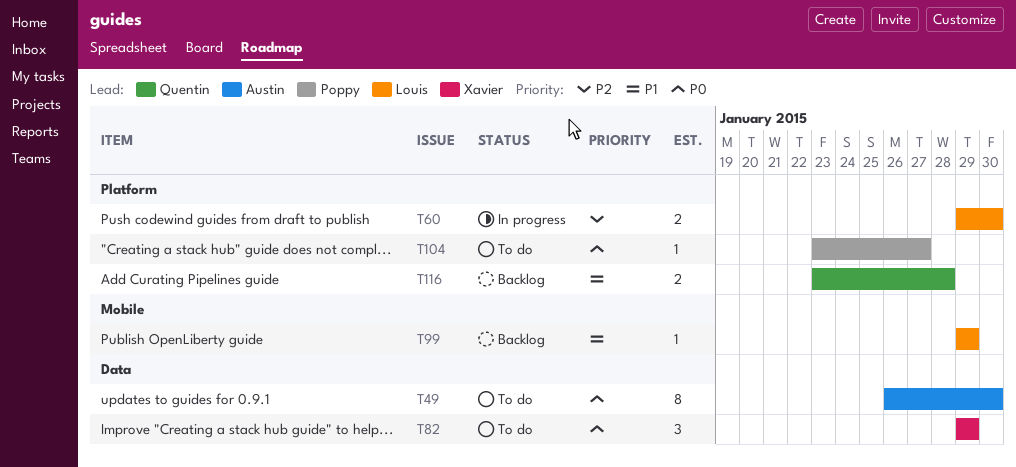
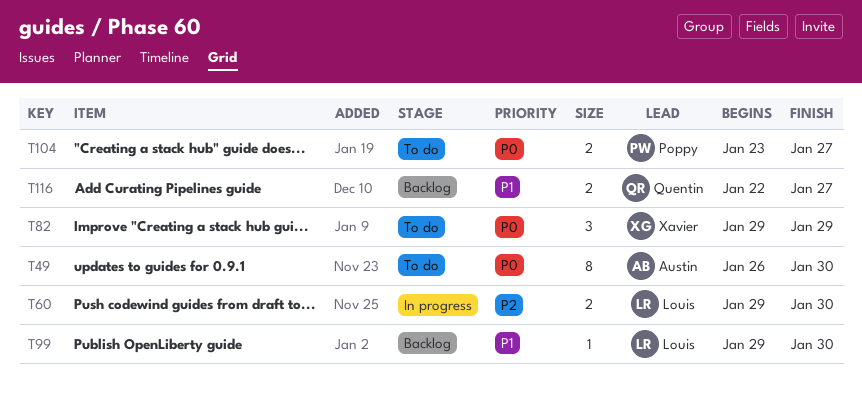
T99, due: Jan 29 -> Jan 30
T104, estimate: 1 -> 2
T116, start: Jan 23 -> Jan 22
T116, due: Jan 28 -> Jan 27

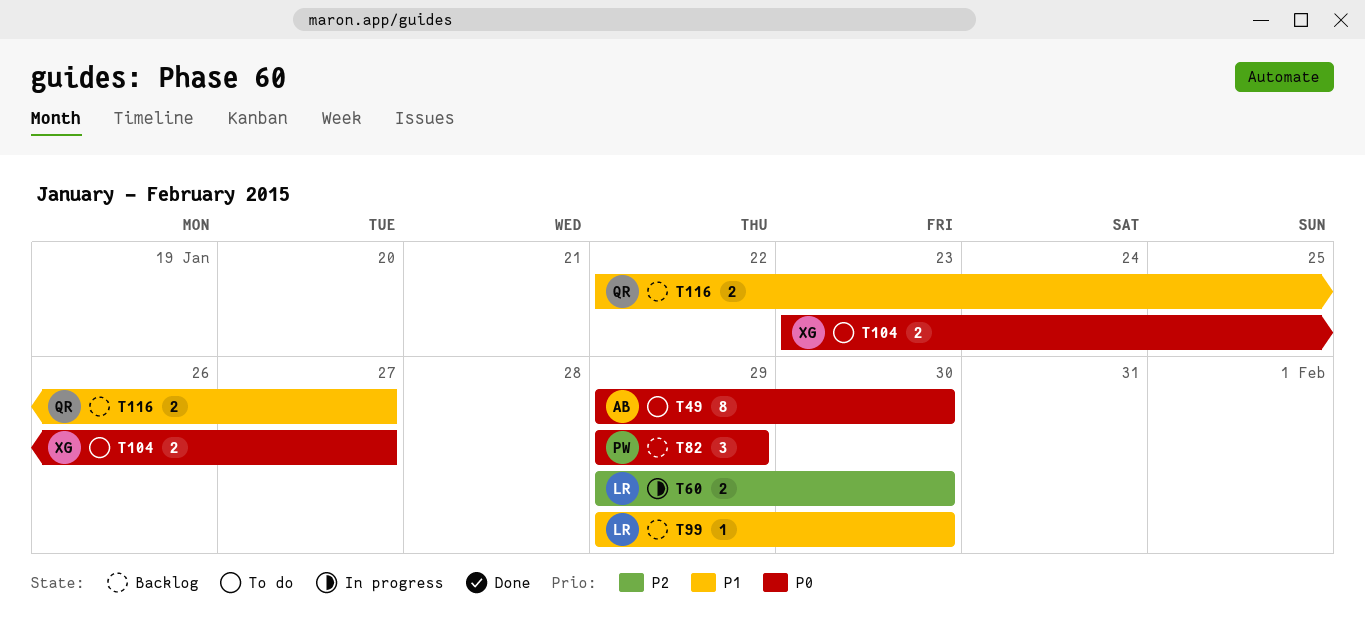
T49, start: Jan 26 -> Jan 29
T82, status: To do -> Backlog
T82, owner: Xavier -> Poppy
T104, owner: Poppy -> Xavier

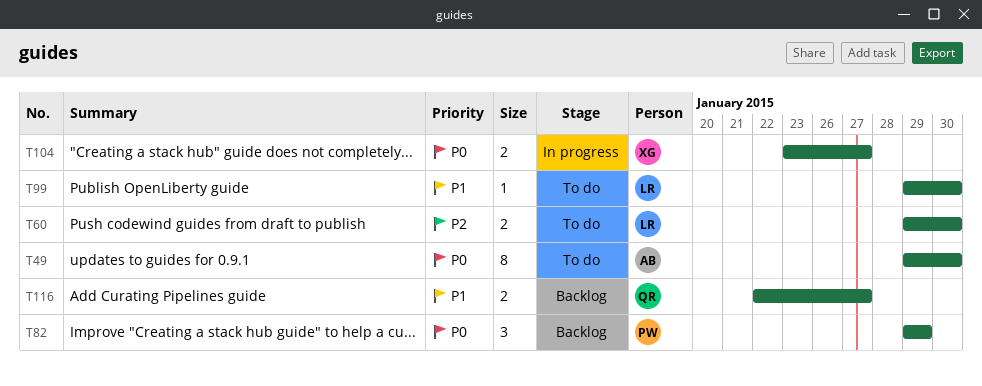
T60, status: In progress -> To do
T99, status: Backlog -> To do
T104, status: To do -> In progress

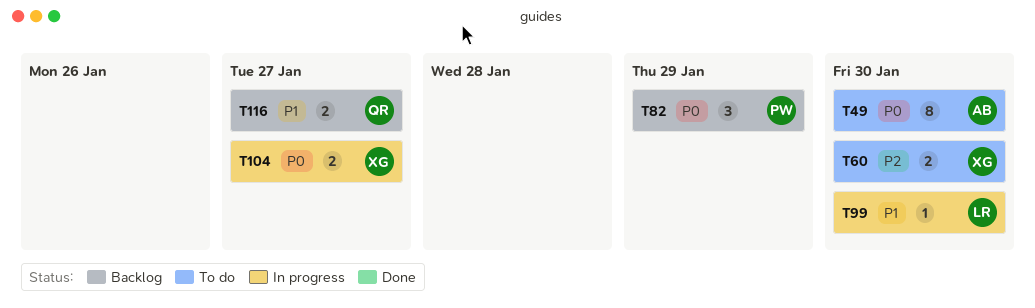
T60, owner: LR -> XG
T99, status: To do -> In progress

